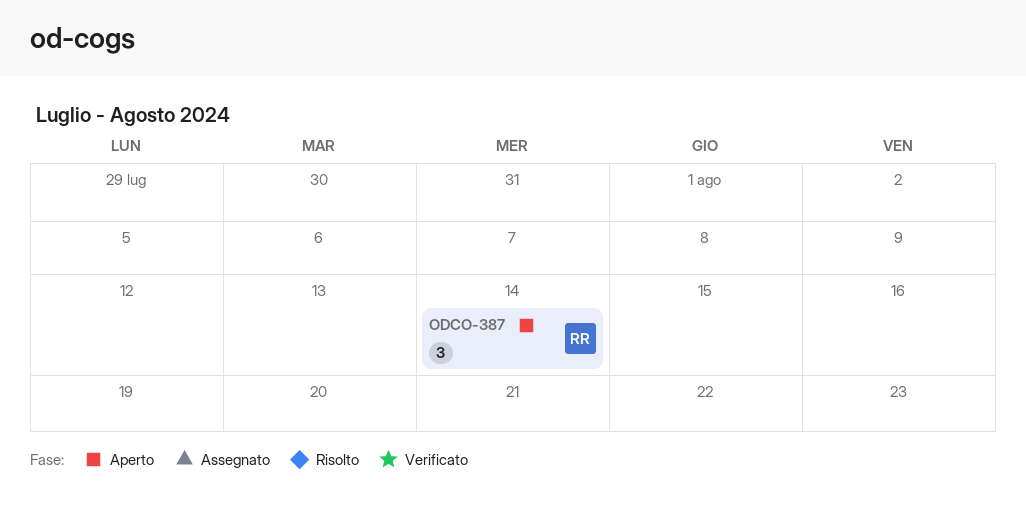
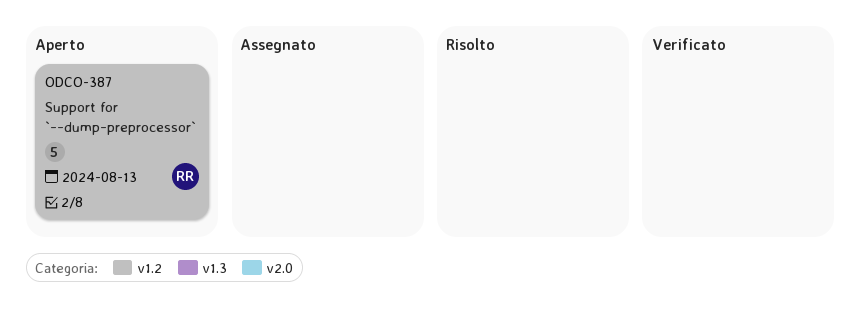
ODCO-387, estimate: 3 -> 5
ODCO-387, due: Aug 14 -> Aug 13

